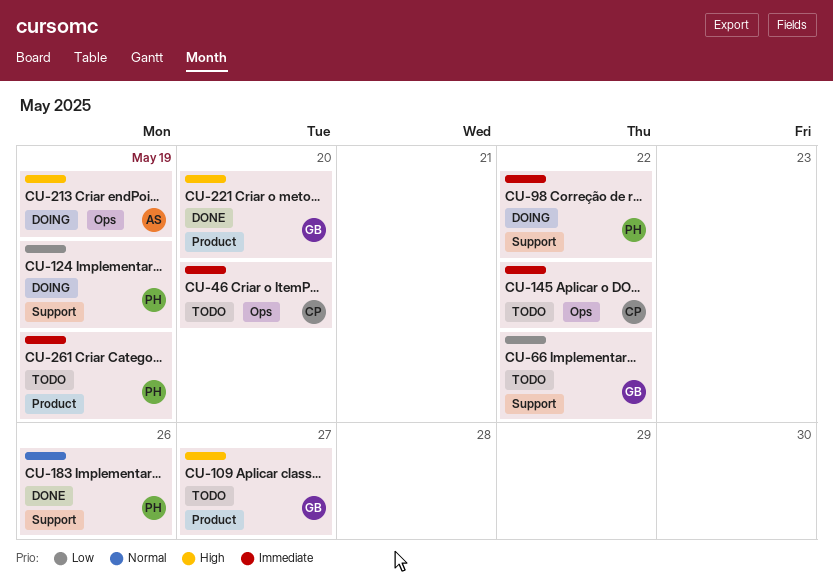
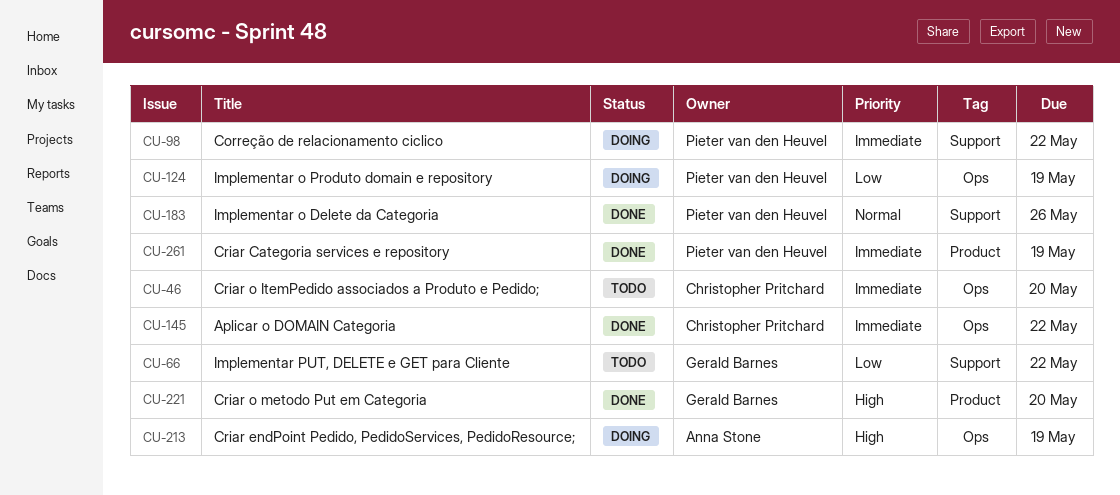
CU-109: present -> none
CU-124, label: Support -> Ops
CU-145, status: Todo -> Done
CU-261, status: Todo -> Done

